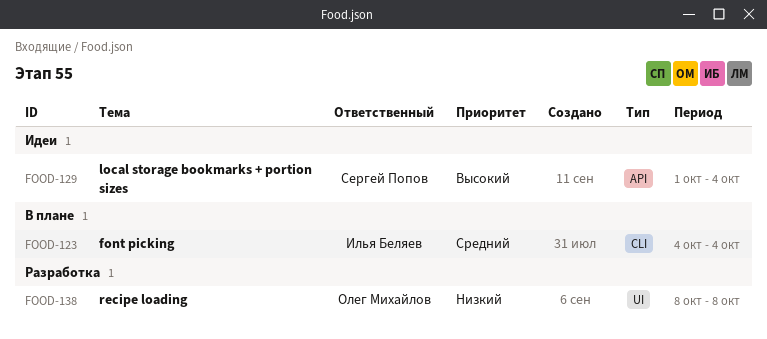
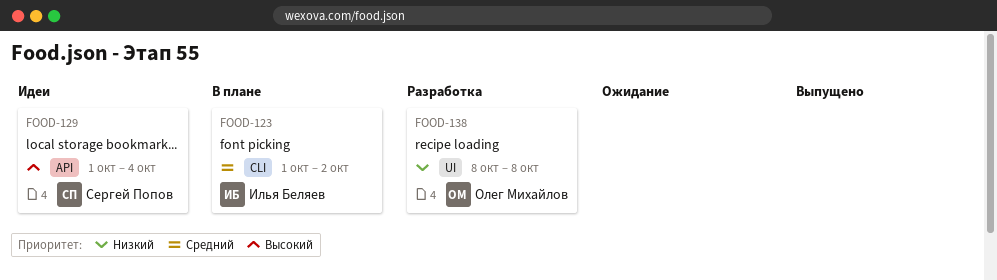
FOOD-123, start: Oct 4 -> Oct 1
FOOD-123, due: Oct 4 -> Oct 2

